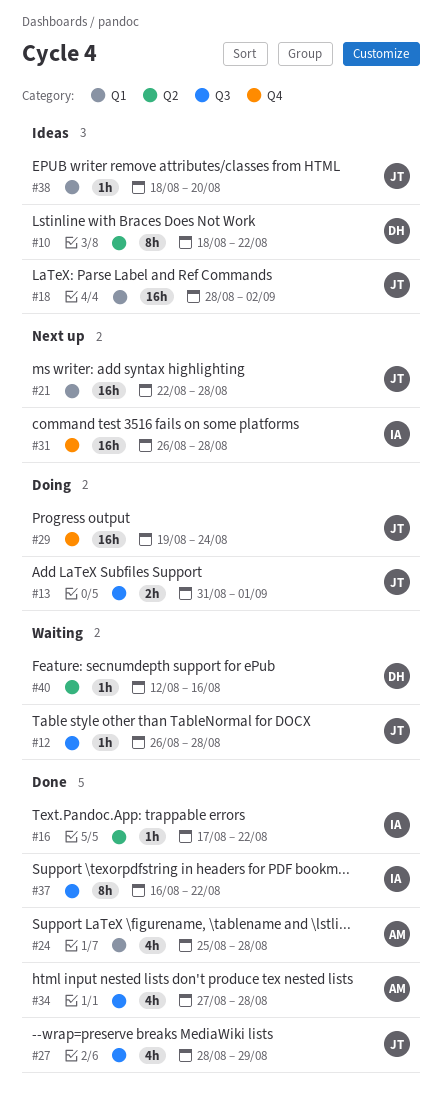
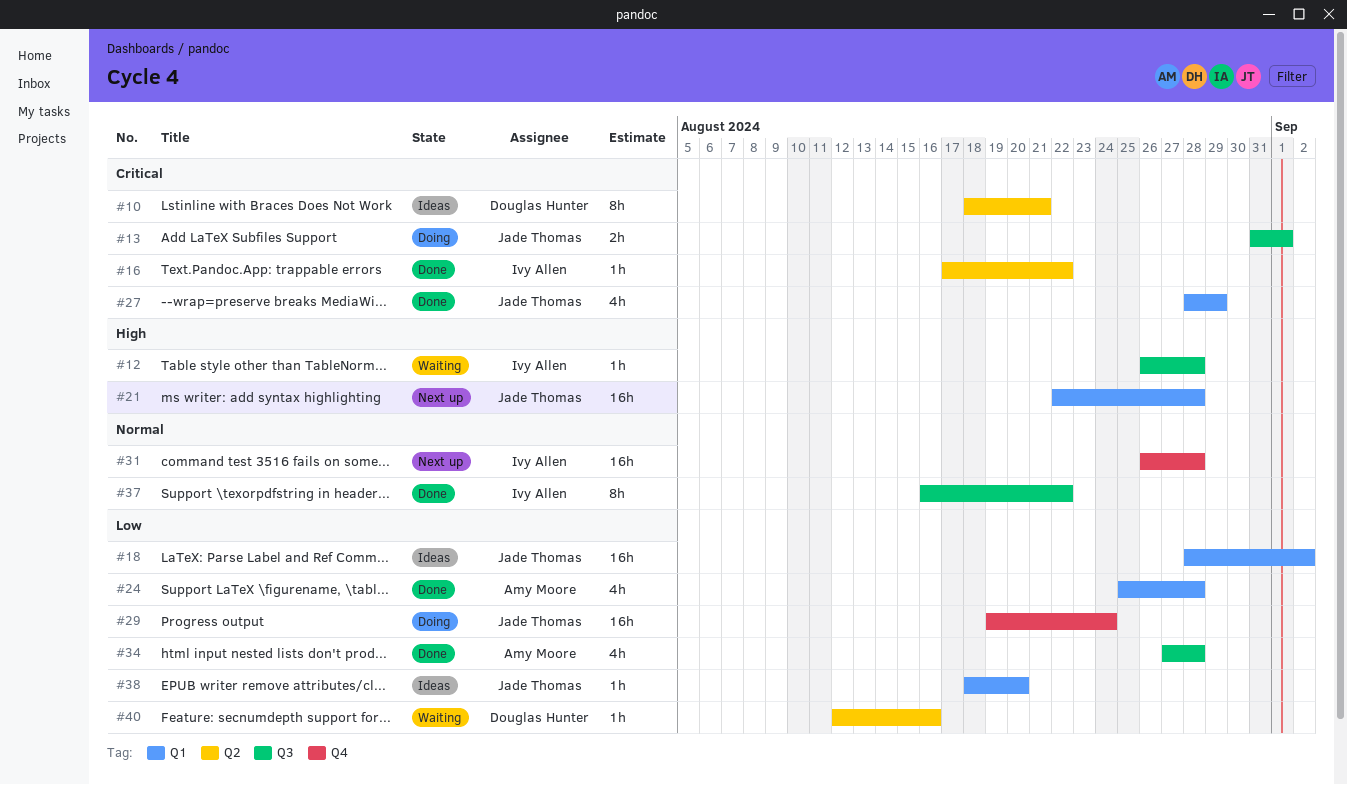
#10, due: Aug 22 -> Aug 21
#12, owner: Jade Thomas -> Ivy Allen
#27, label: Q3 -> Q1

